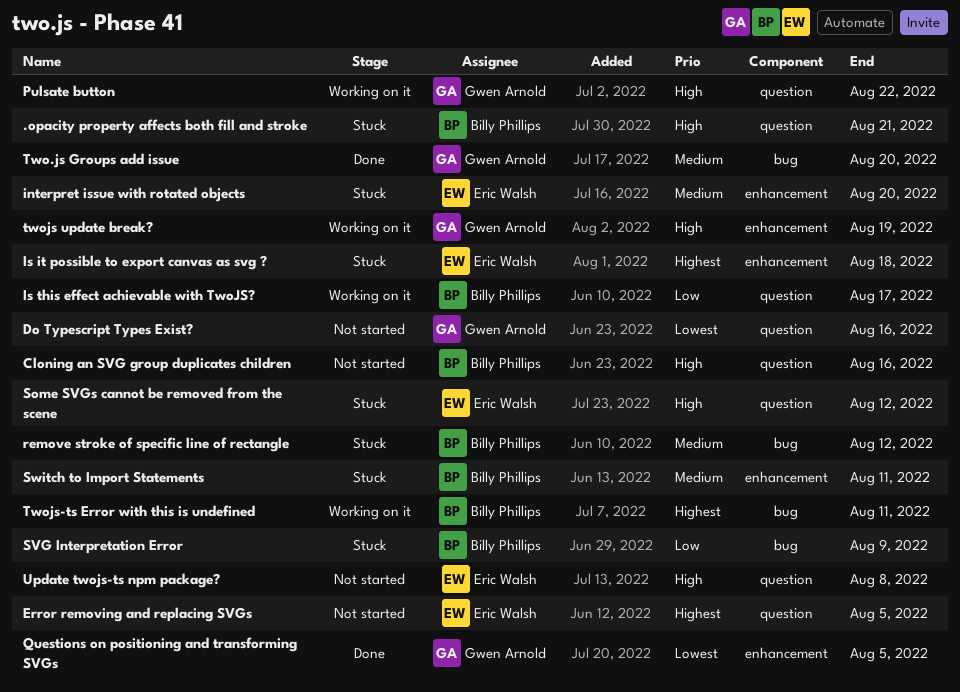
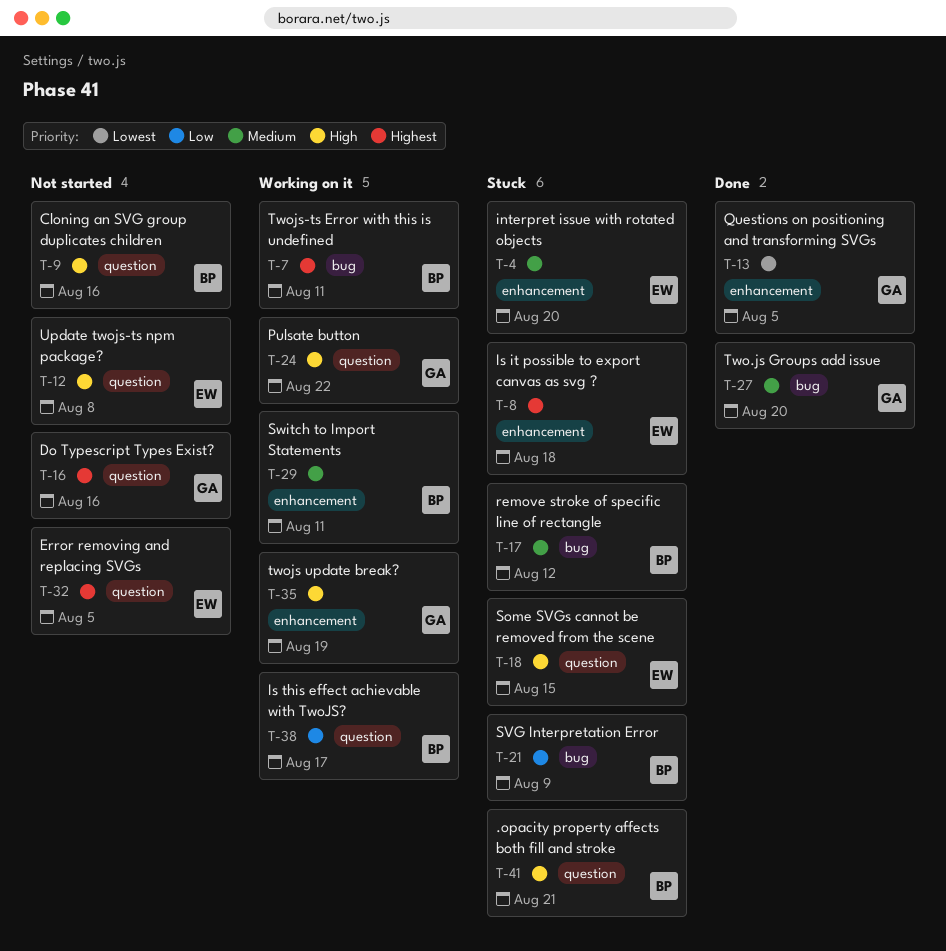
Do Typescript Types Exist?, priority: Lowest -> Highest
Some SVGs cannot be removed from the scene, due: Aug 12 -> Aug 15
Switch to Import Statements, status: Stuck -> Working on it

